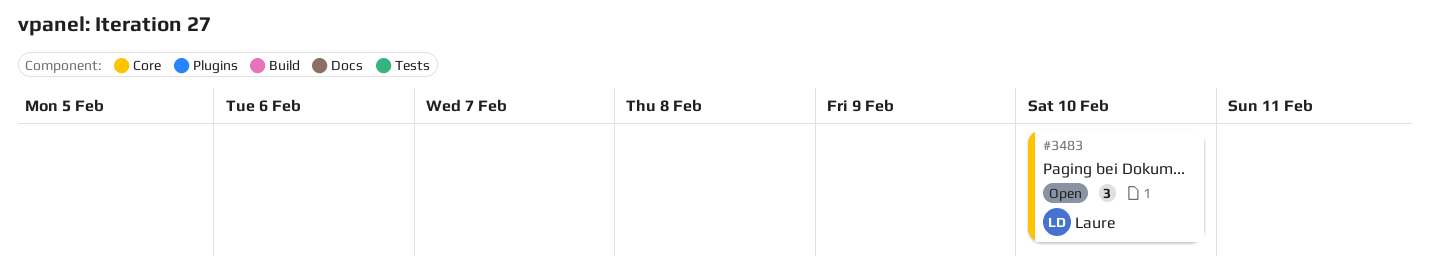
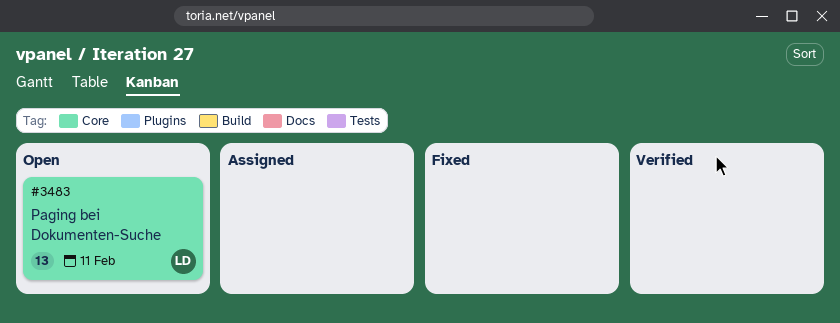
#3483, estimate: 3 -> 13
#3483, due: Feb 10 -> Feb 11

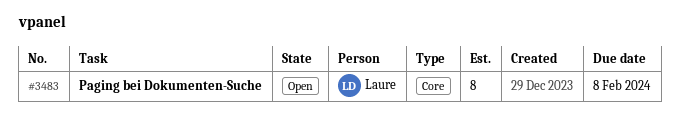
#3483, estimate: 13 -> 8
#3483, due: Feb 11 -> Feb 8

